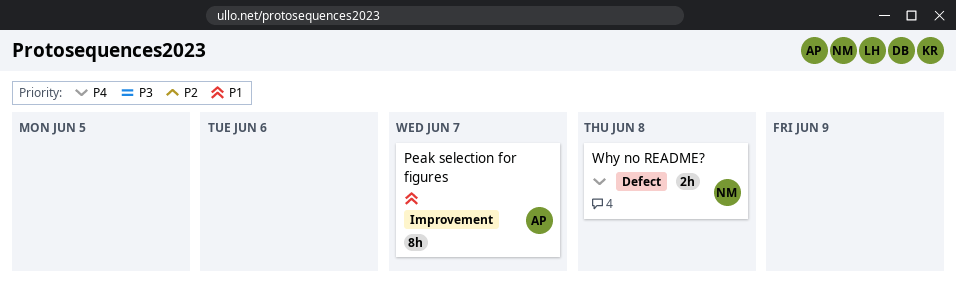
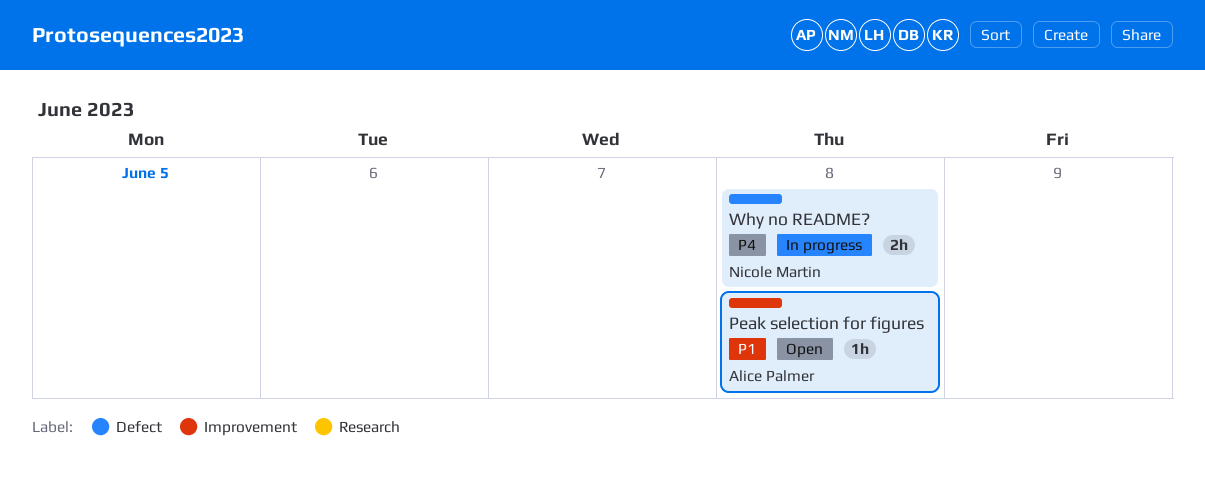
Peak selection for figures, estimate: 8h -> 1h
Peak selection for figures, due: Jun 7 -> Jun 8

